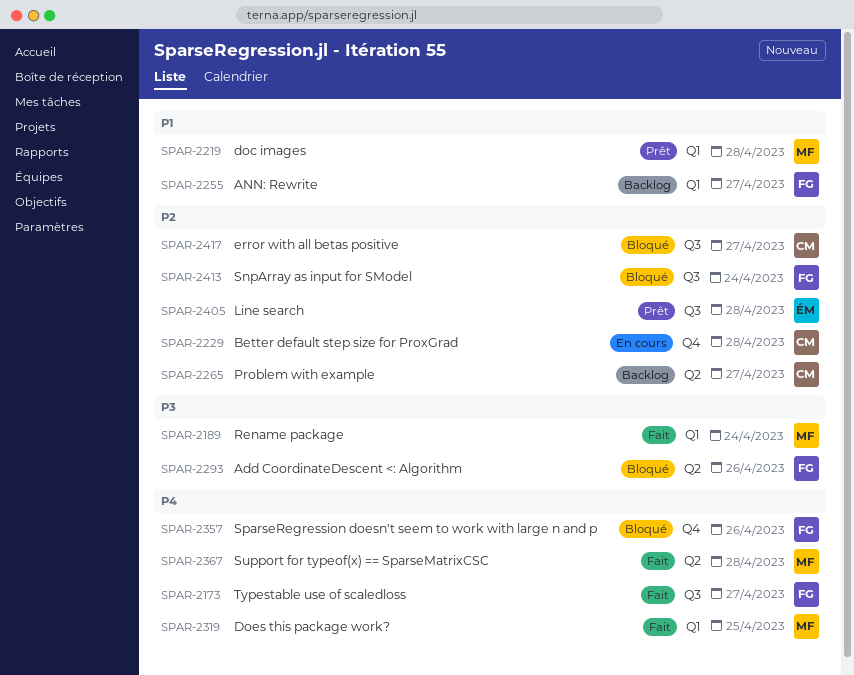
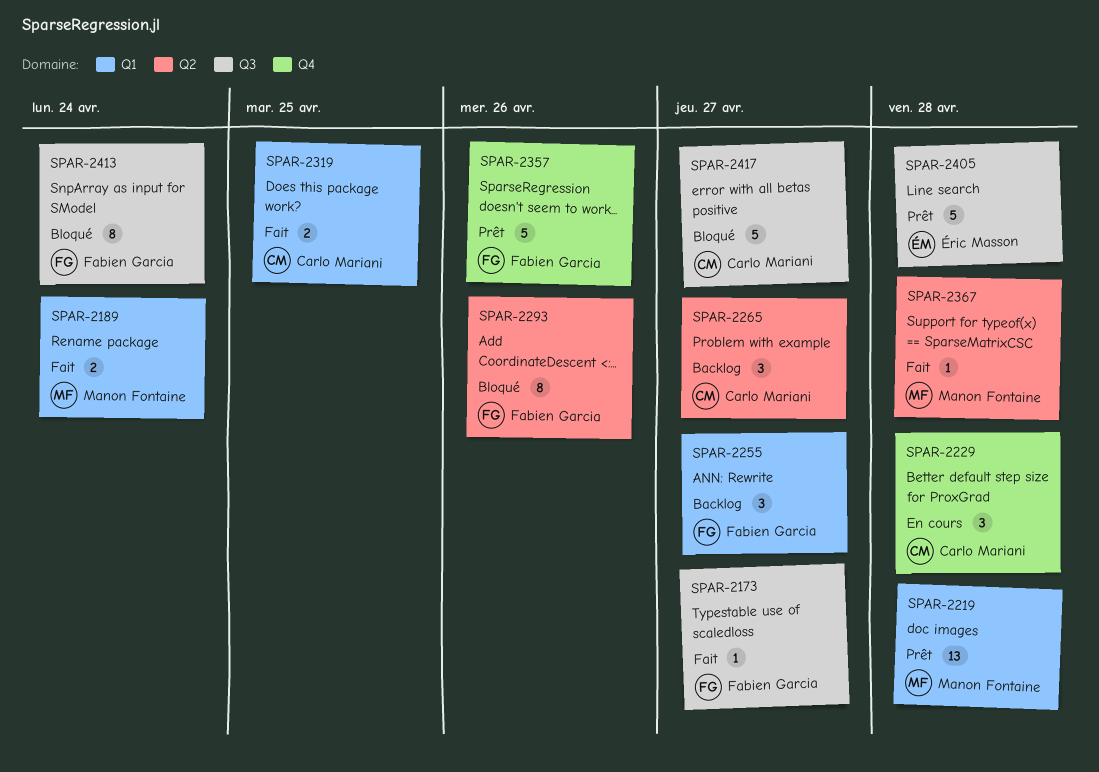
SPAR-2319, owner: Manon Fontaine -> Carlo Mariani
SPAR-2357, status: Bloqué -> Prêt

